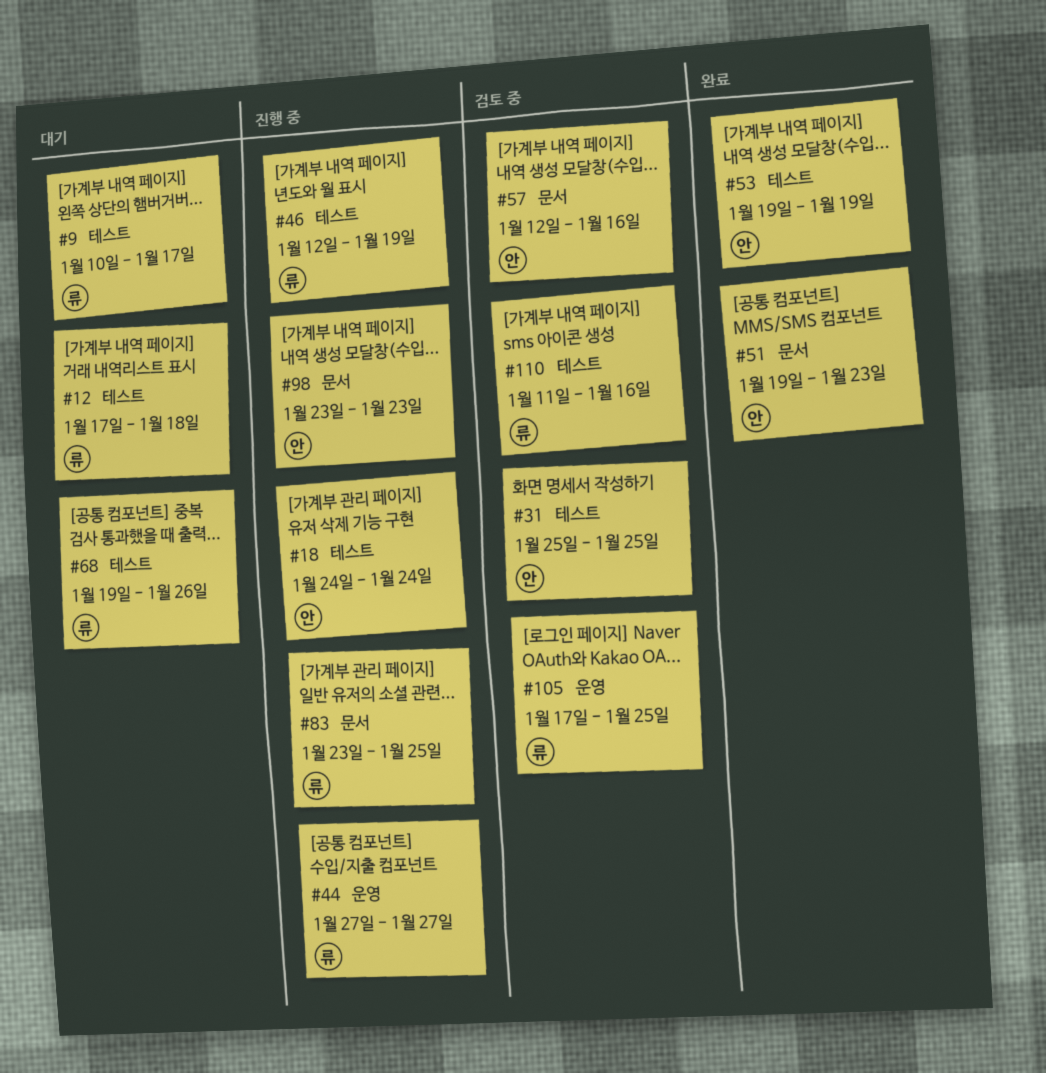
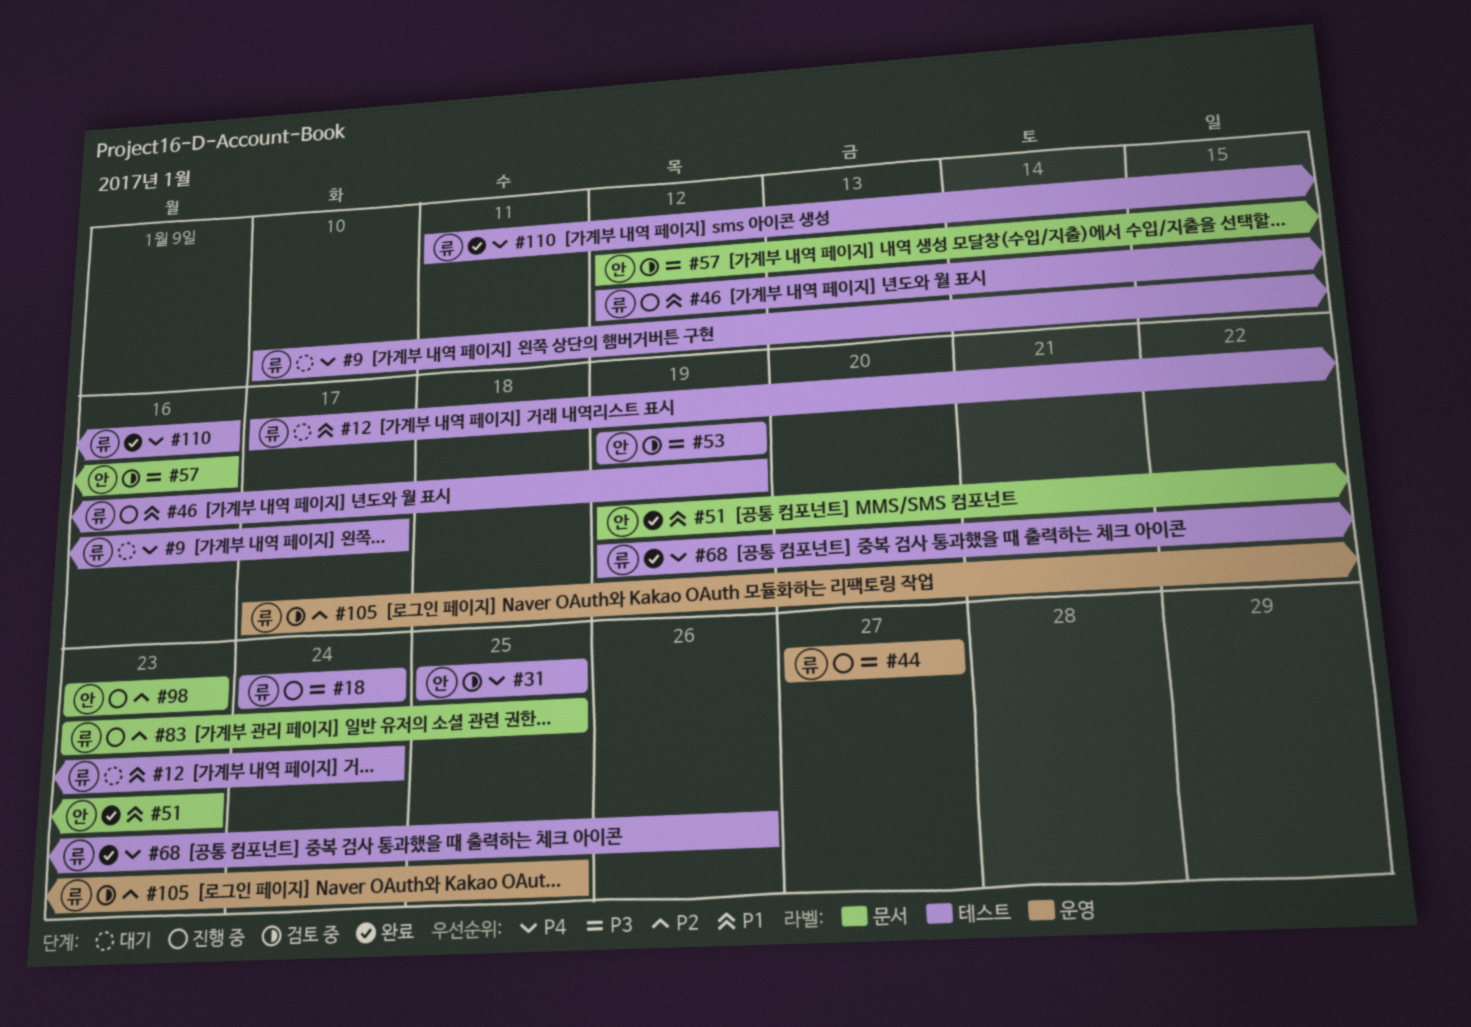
#12, due: Jan 18 -> Jan 24
#18, owner: 안 -> 류
#53, status: 완료 -> 검토 중
#68, status: 대기 -> 완료
#110, status: 검토 중 -> 완료

